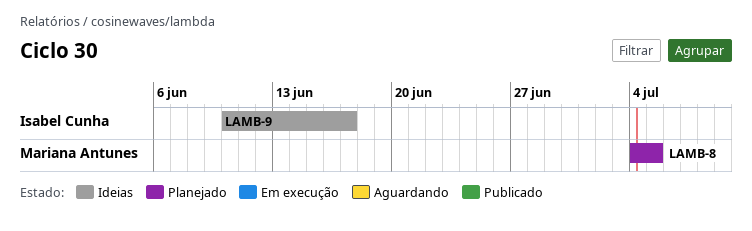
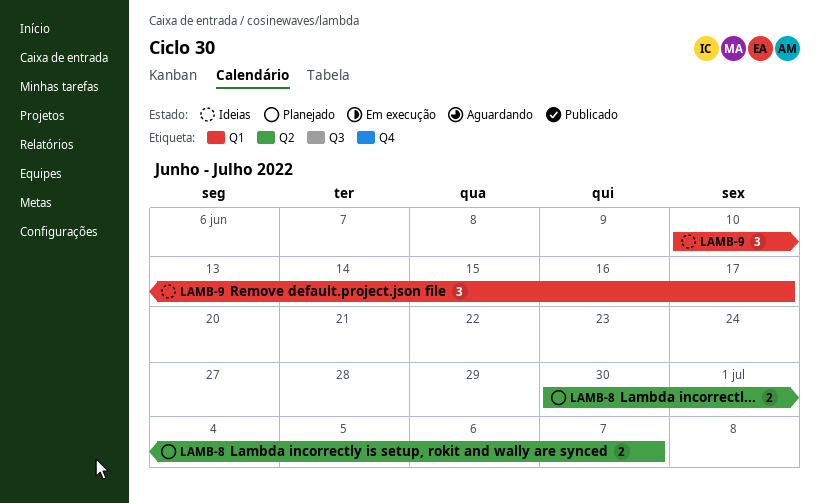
LAMB-8, start: Jul 4 -> Jun 30
LAMB-8, due: Jul 5 -> Jul 7

